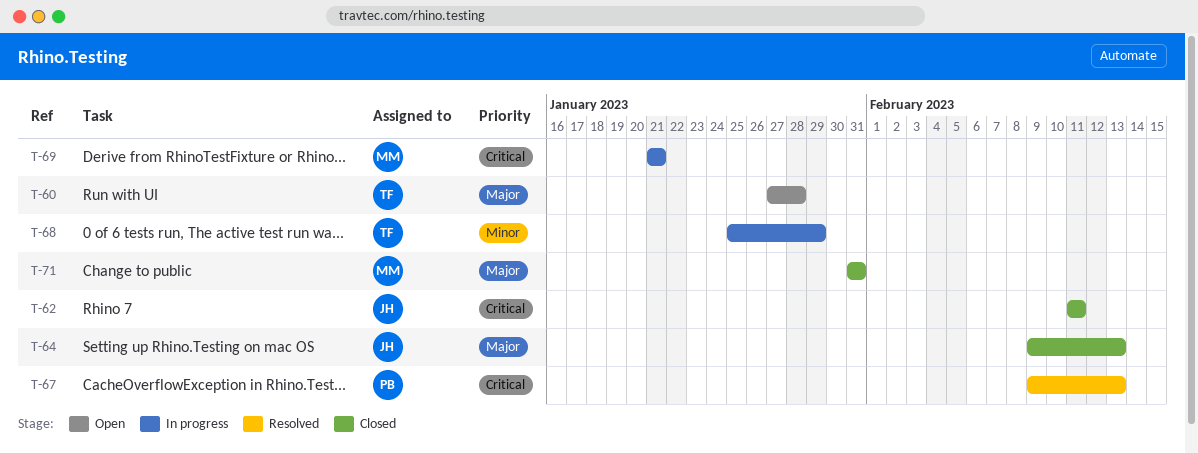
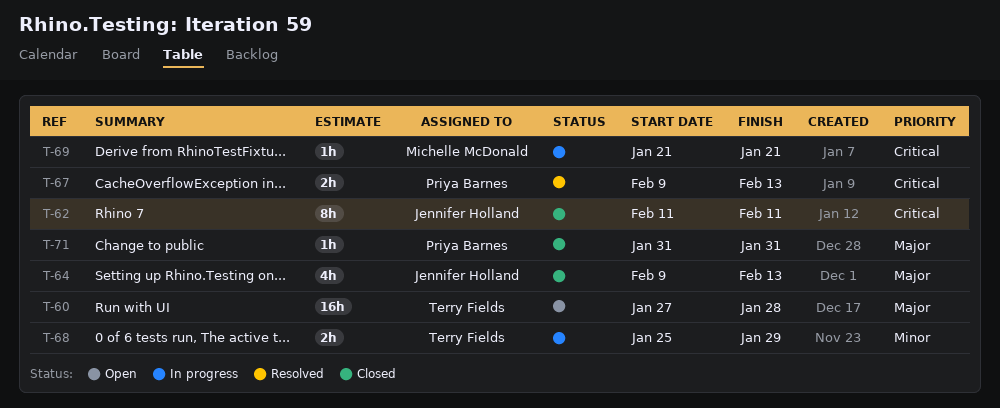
T-71, owner: Michelle McDonald -> Priya Barnes

